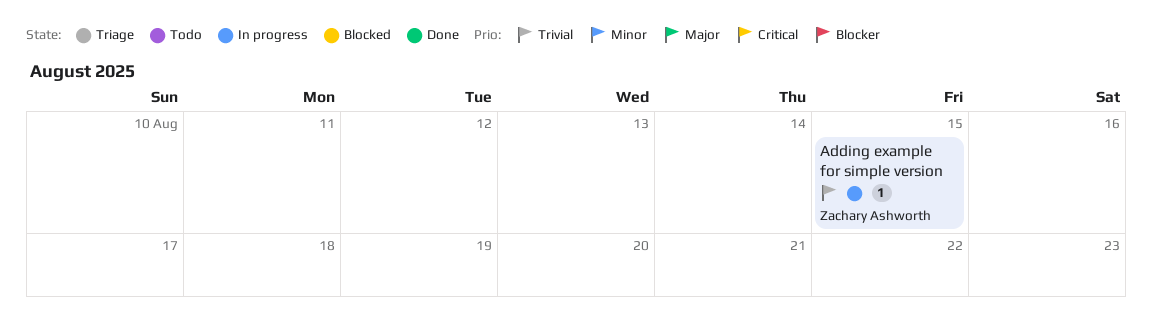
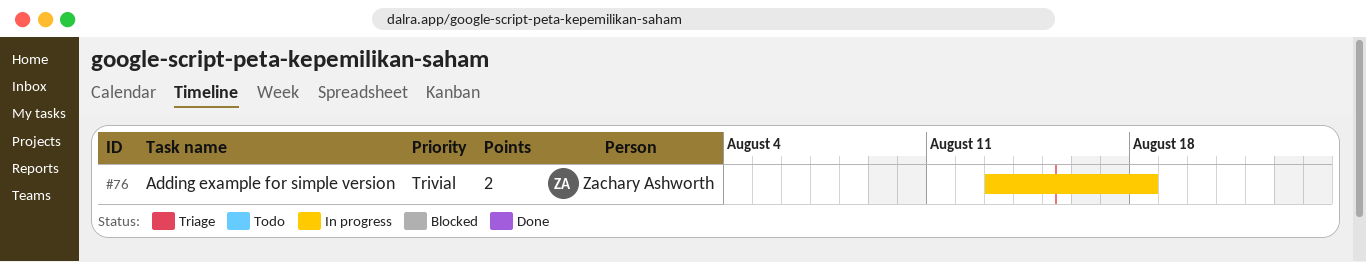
Adding example for simple version, estimate: 1 -> 2
Adding example for simple version, due: Aug 15 -> Aug 18

